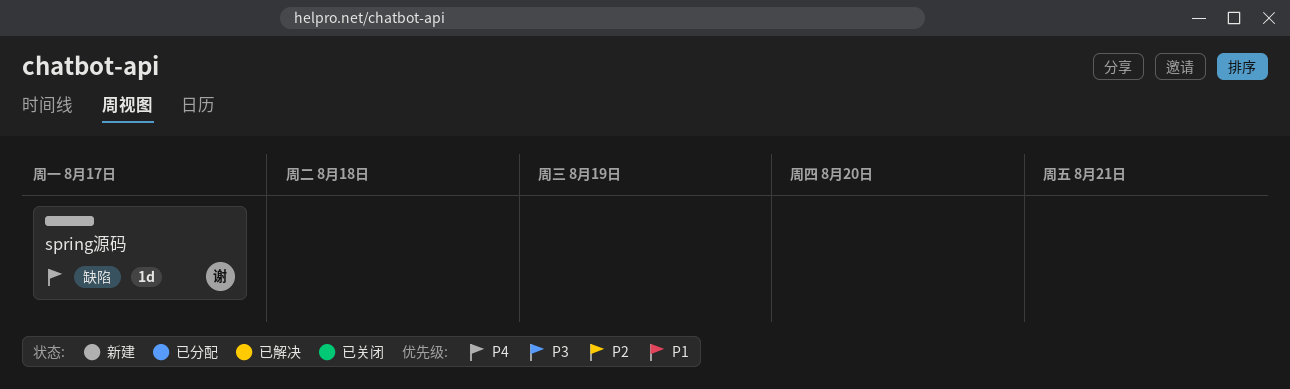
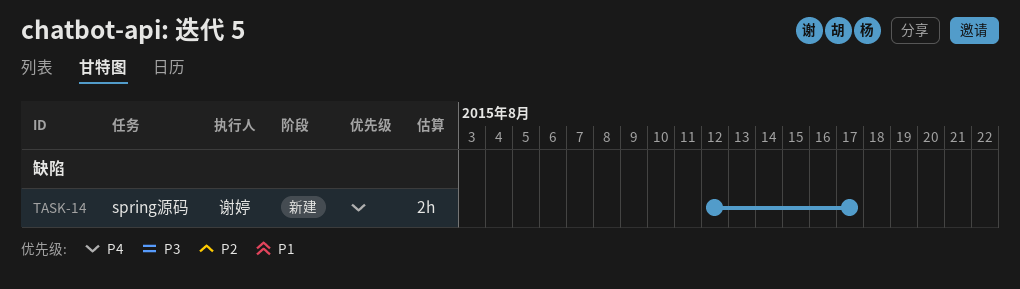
spring源码, estimate: 1d -> 2h

